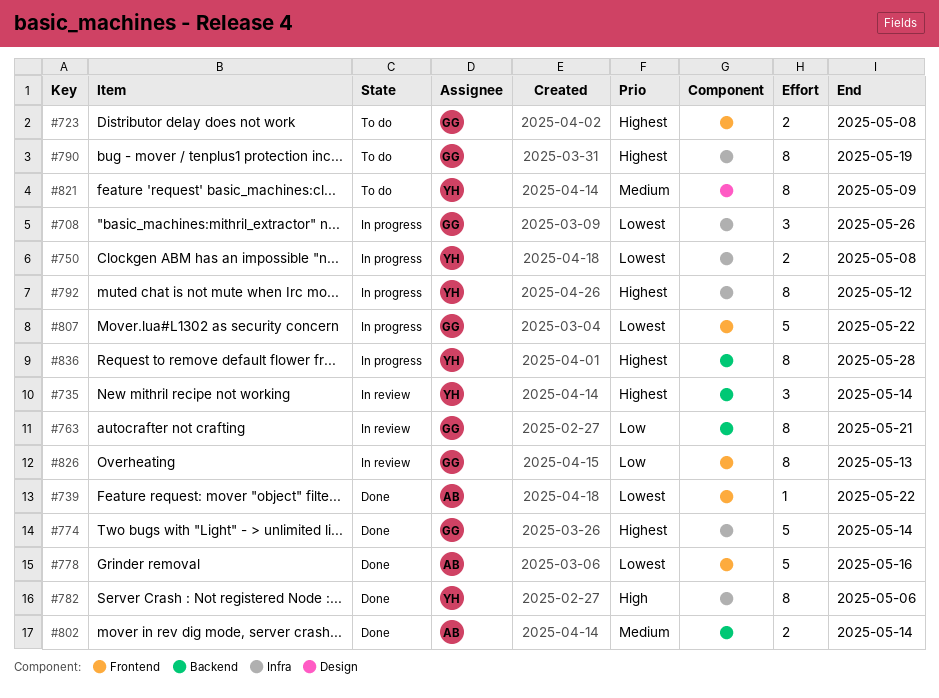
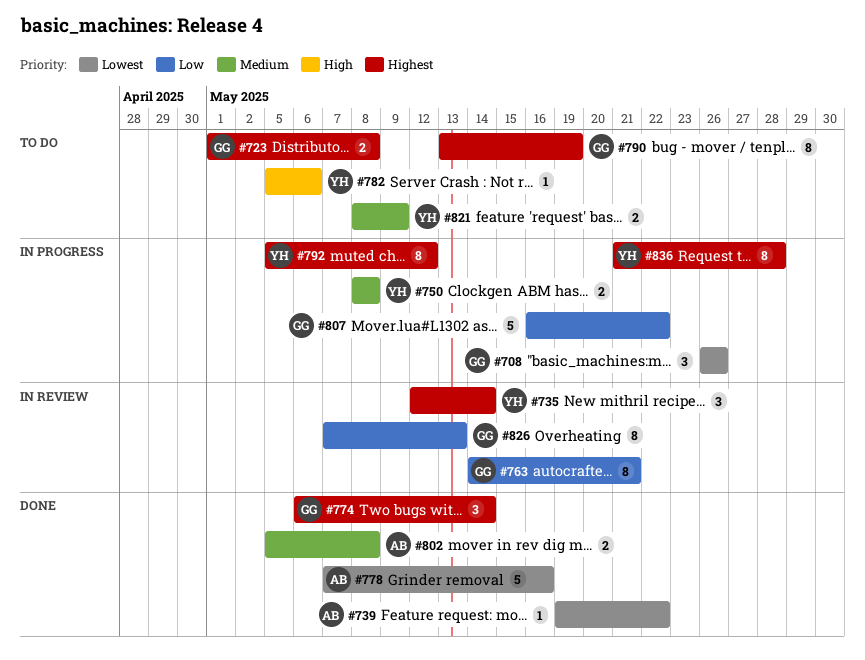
#750, priority: Lowest -> Medium
#774, estimate: 5 -> 3
#782, status: Done -> To do
#782, estimate: 8 -> 1
#802, due: May 14 -> May 8
#807, priority: Lowest -> Low
#821, estimate: 8 -> 2

